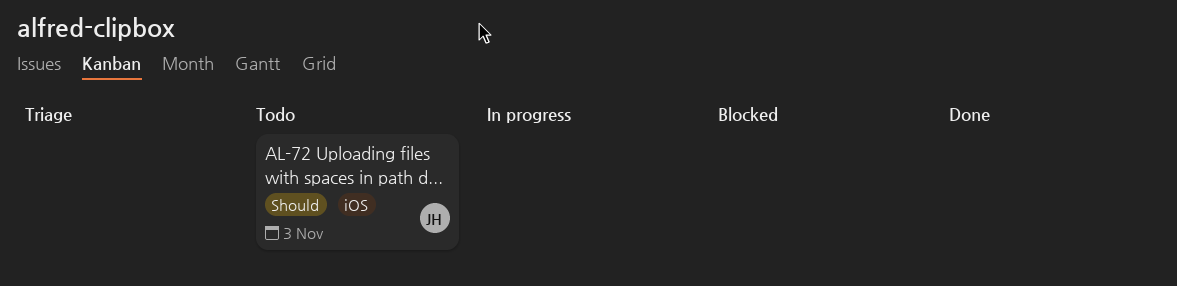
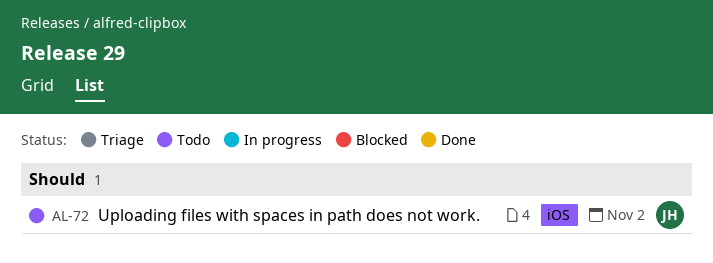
AL-72, due: Nov 3 -> Nov 2

